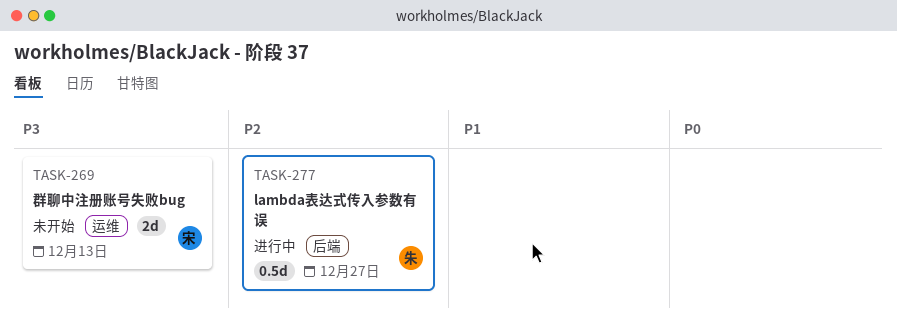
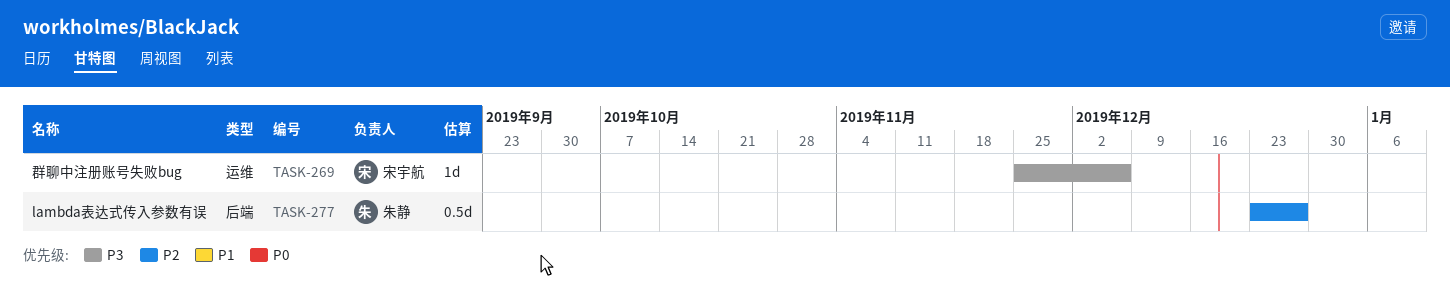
TASK-269, estimate: 2d -> 1d
TASK-269, due: Dec 13 -> Dec 6

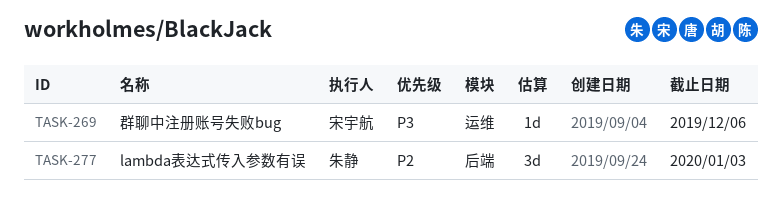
TASK-277, estimate: 0.5d -> 3d
TASK-277, due: Dec 27 -> Jan 3

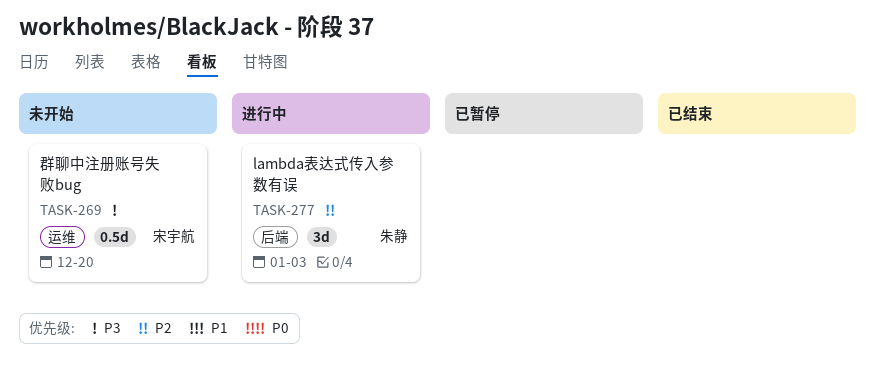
TASK-269, estimate: 1d -> 0.5d
TASK-269, due: Dec 6 -> Dec 20

